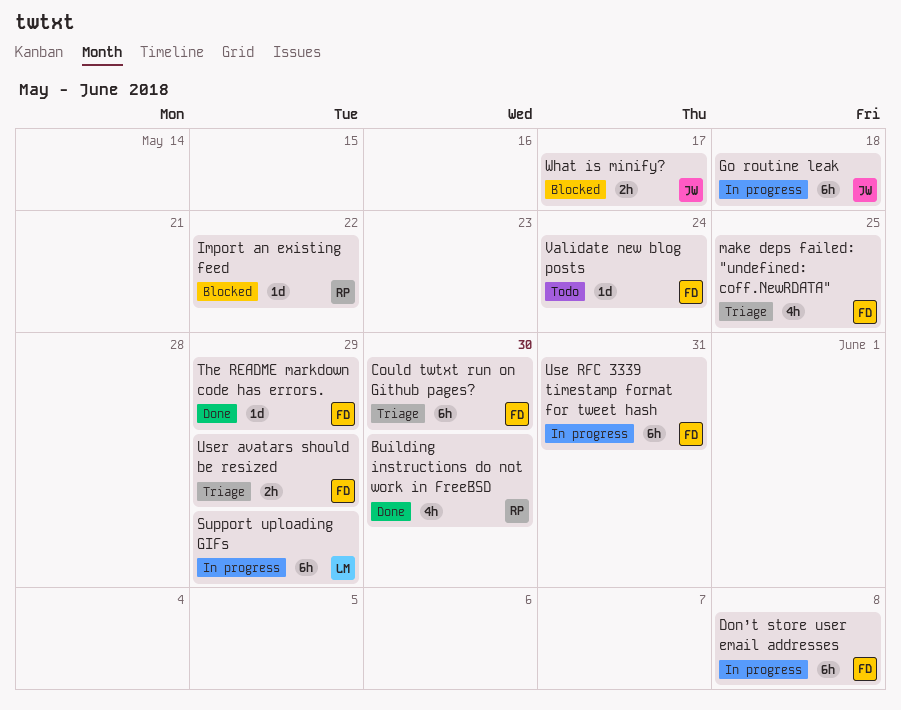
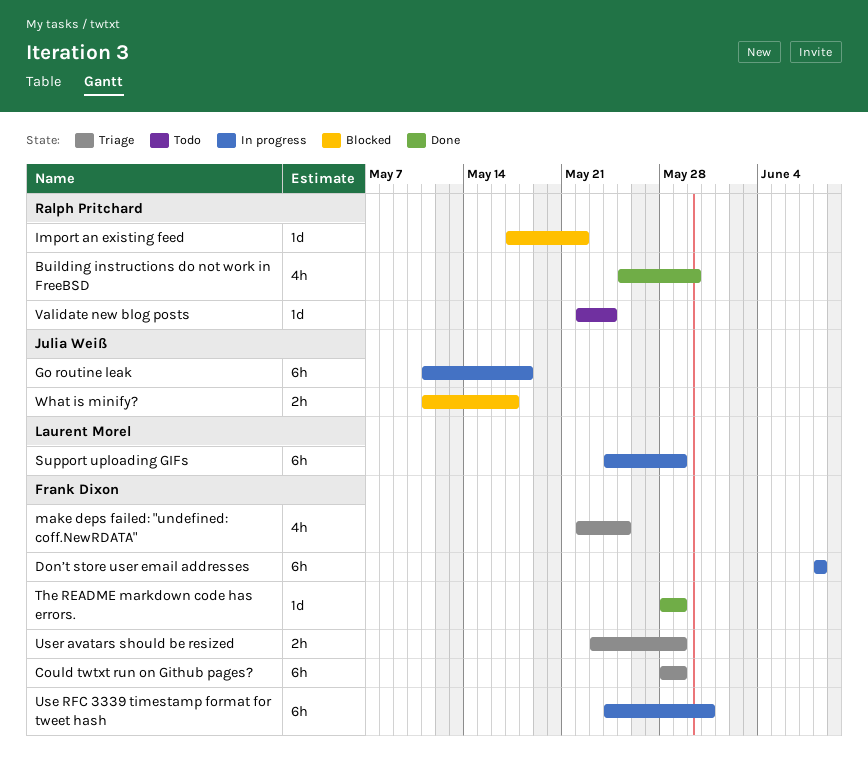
Could twtxt run on Github pages?, due: May 30 -> May 29
Validate new blog posts, owner: Frank Dixon -> Ralph Pritchard

